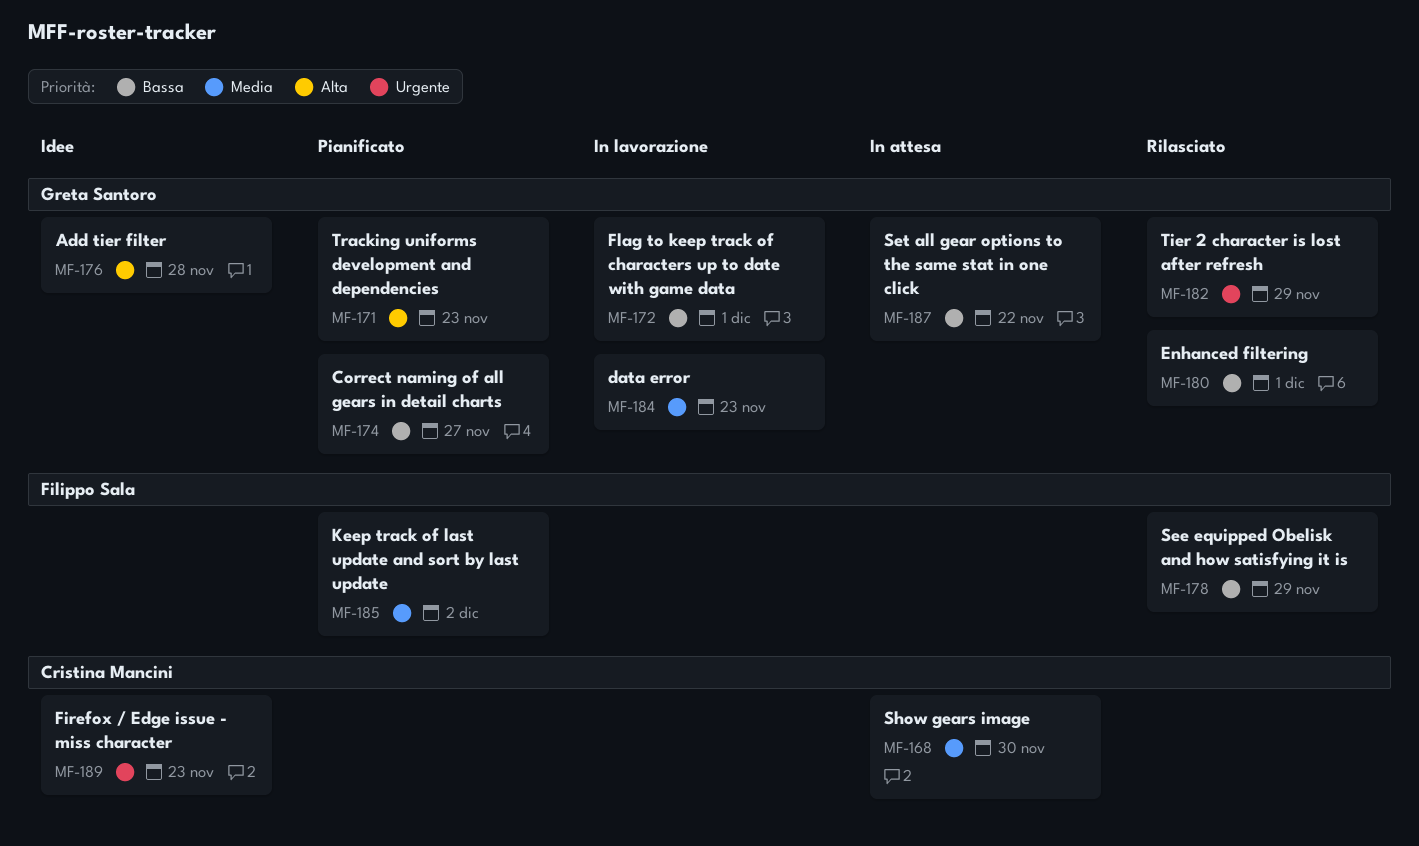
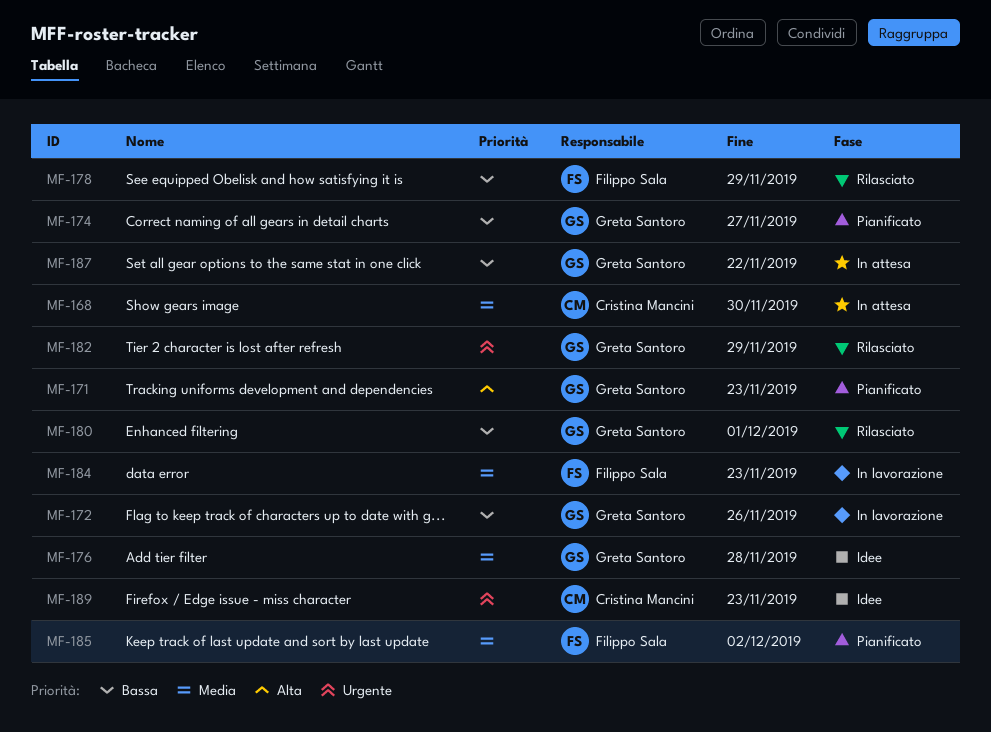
MF-172, due: Dec 1 -> Nov 26
MF-176, priority: Alta -> Media
MF-184, owner: Greta Santoro -> Filippo Sala

